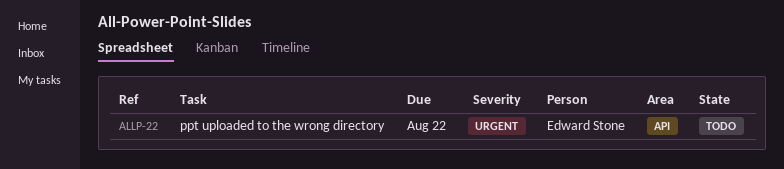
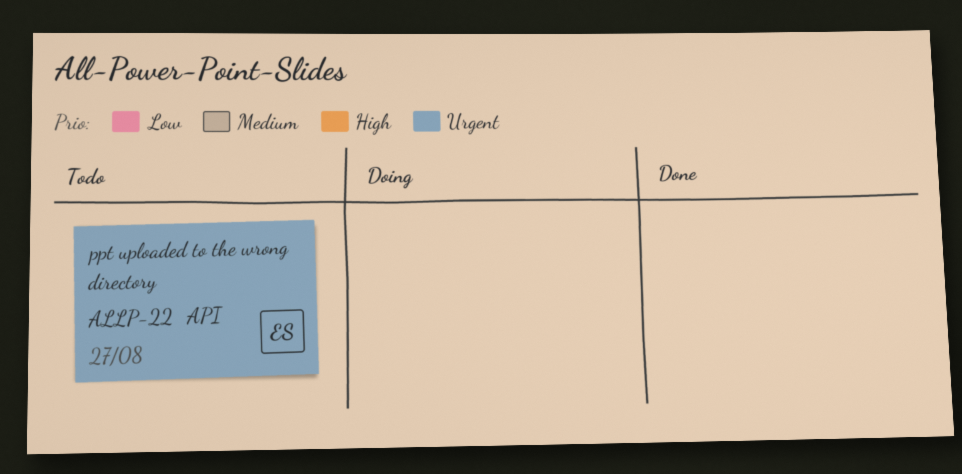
ALLP-22, due: Aug 22 -> Aug 27

